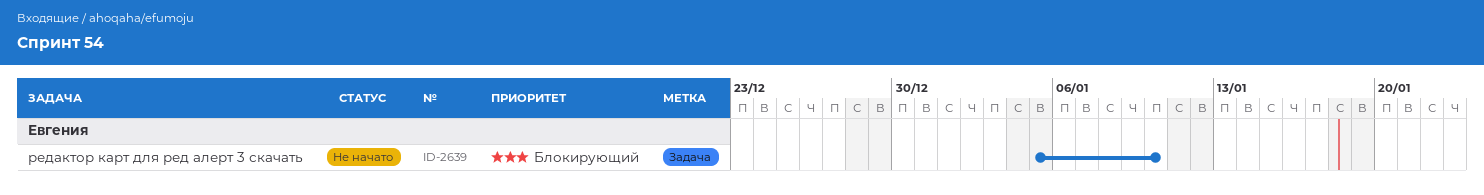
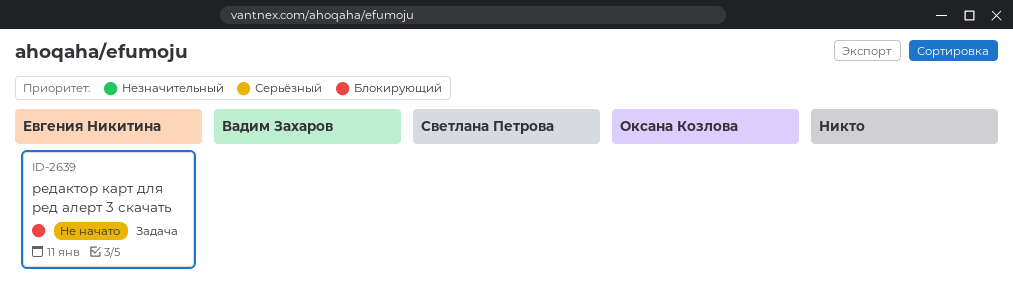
ID-2639, due: Jan 10 -> Jan 11

